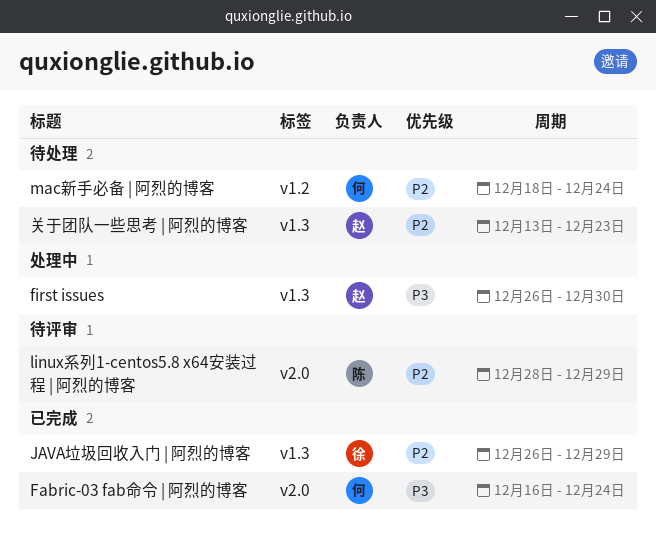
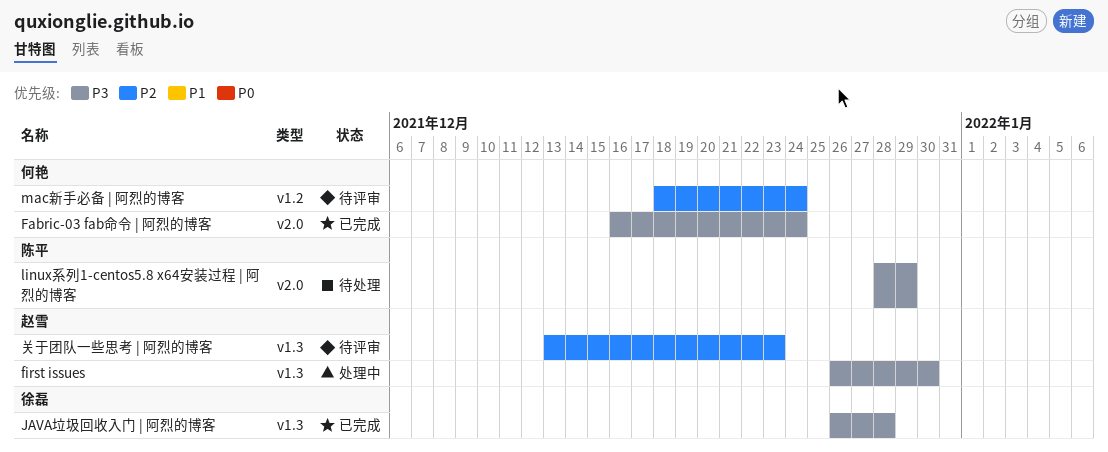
JAVA垃圾回收入门 | 阿烈的博客, priority: P2 -> P3
JAVA垃圾回收入门 | 阿烈的博客, due: Dec 29 -> Dec 28
linux系列1-centos5.8 x64安装过程 | 阿烈的博客, status: 待评审 -> 待处理
linux系列1-centos5.8 x64安装过程 | 阿烈的博客, priority: P2 -> P3
mac新手必备 | 阿烈的博客, status: 待处理 -> 待评审
关于团队一些思考 | 阿烈的博客, status: 待处理 -> 待评审

